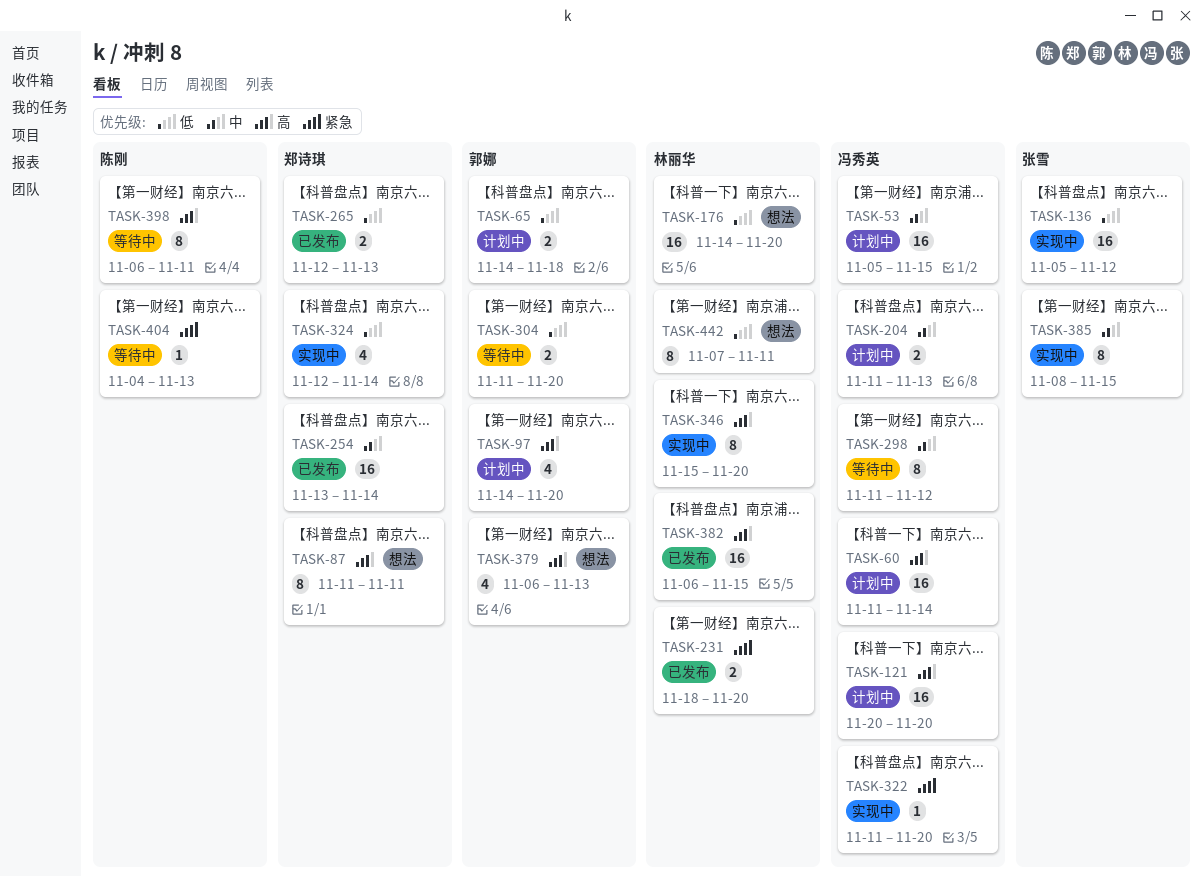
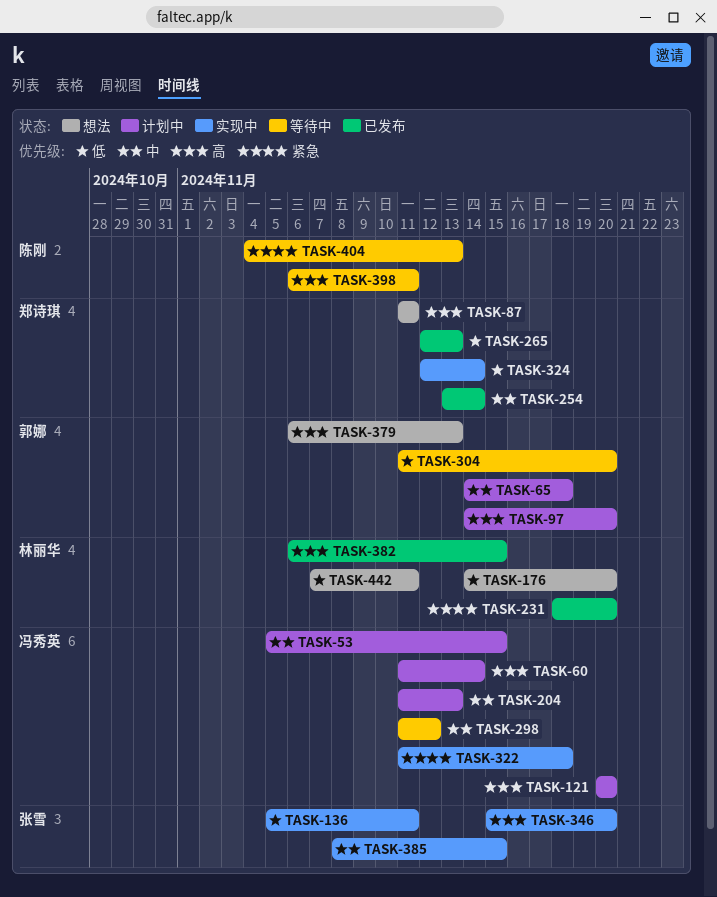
TASK-65, priority: 低 -> 中
TASK-136, due: Nov 12 -> Nov 11
TASK-322, due: Nov 20 -> Nov 18
TASK-346, owner: 林丽华 -> 张雪

